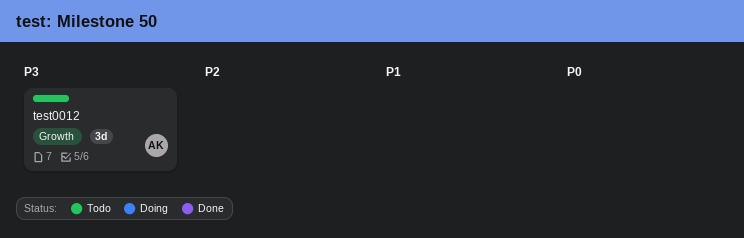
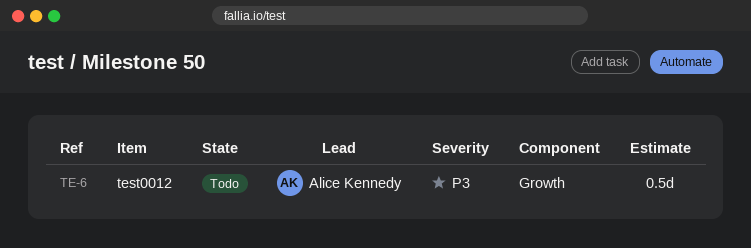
test0012, estimate: 3d -> 0.5d

